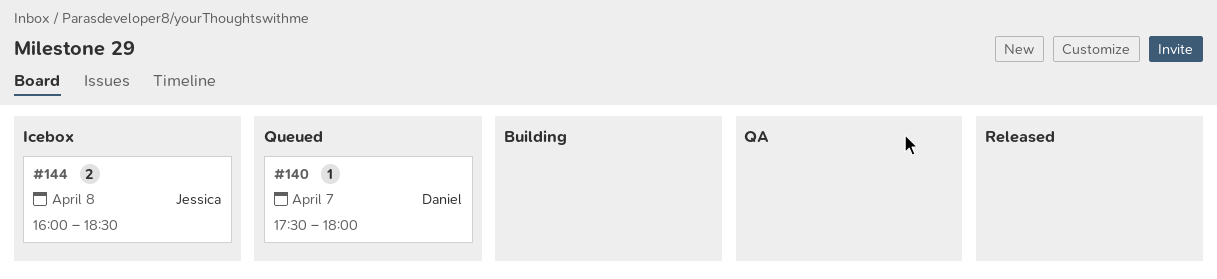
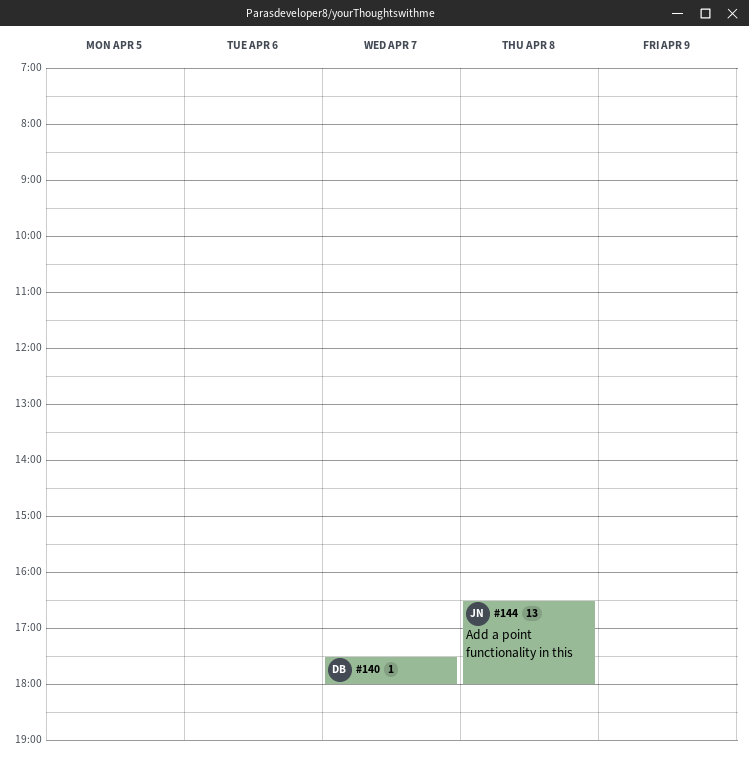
#144, estimate: 2 -> 13
#144, begins: 16:00 -> 16:30
#144, ends: 18:30 -> 18:00

